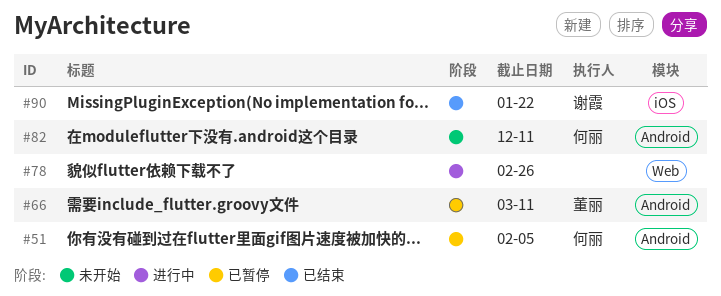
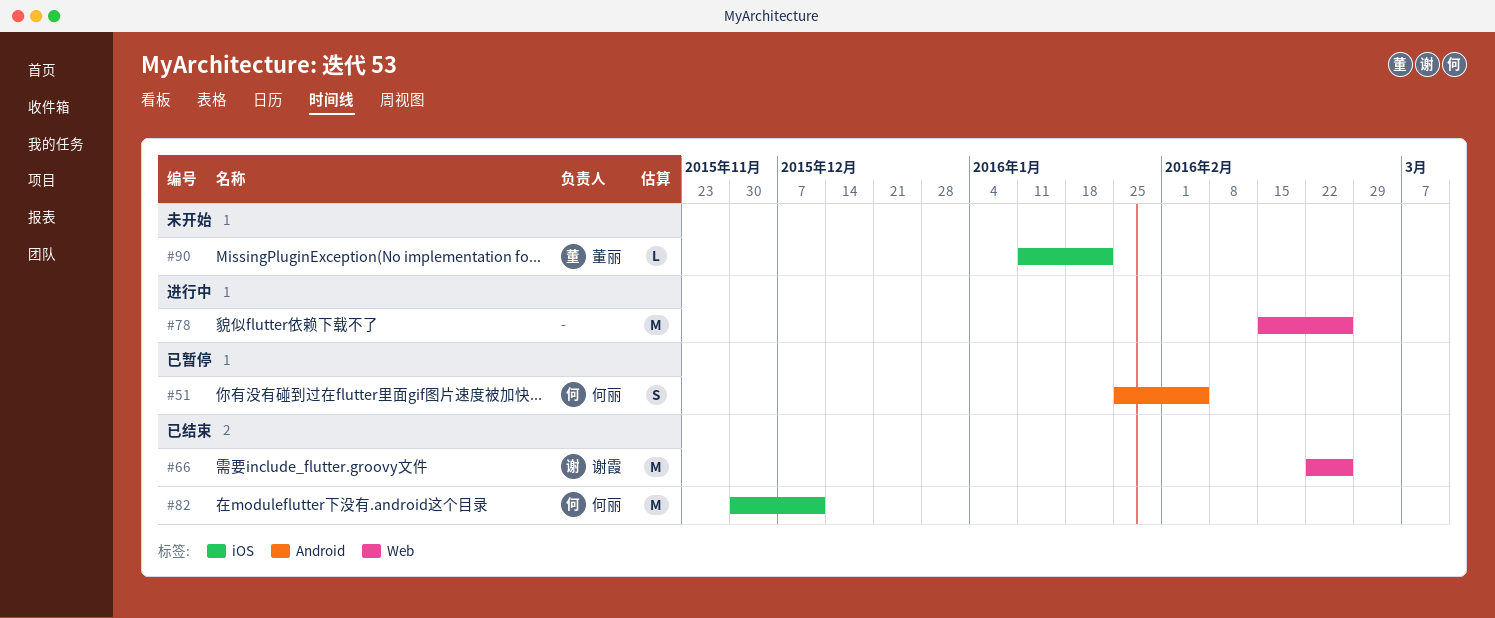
#66, status: 已暂停 -> 已结束
#66, owner: 董丽 -> 谢霞
#66, label: Android -> Web
#66, due: Mar 11 -> Feb 26
#82, status: 未开始 -> 已结束
#82, label: Android -> iOS
#90, status: 已结束 -> 未开始
#90, owner: 谢霞 -> 董丽

